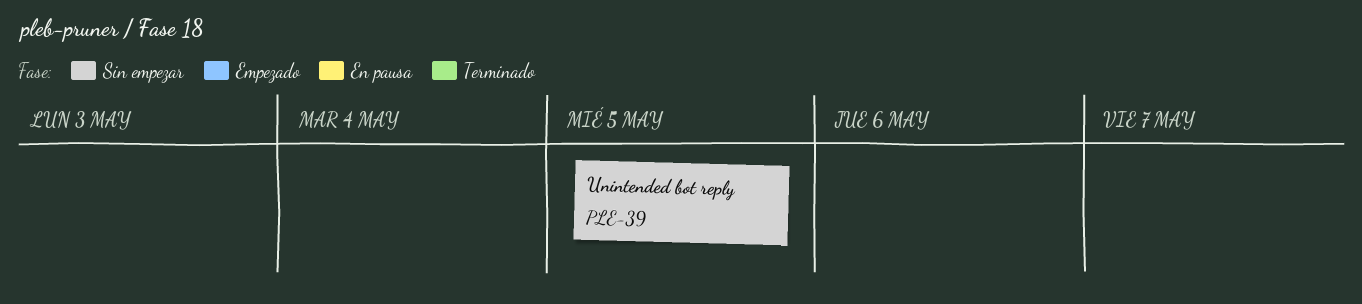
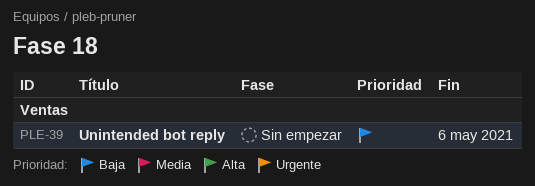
PLE-39, due: May 5 -> May 6

